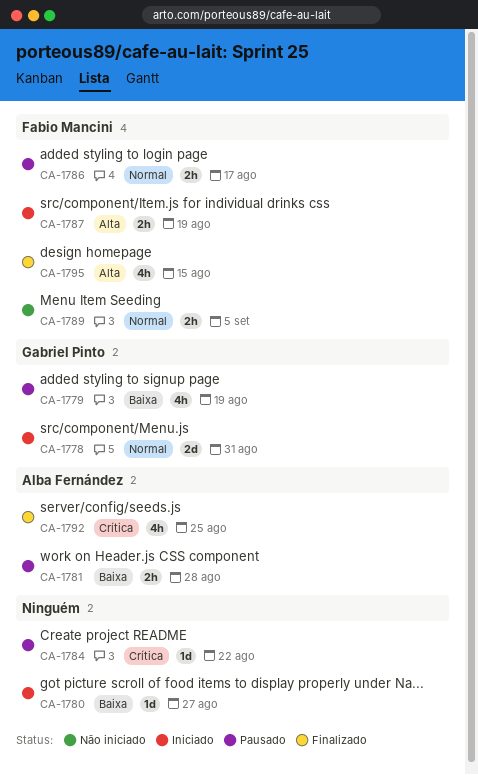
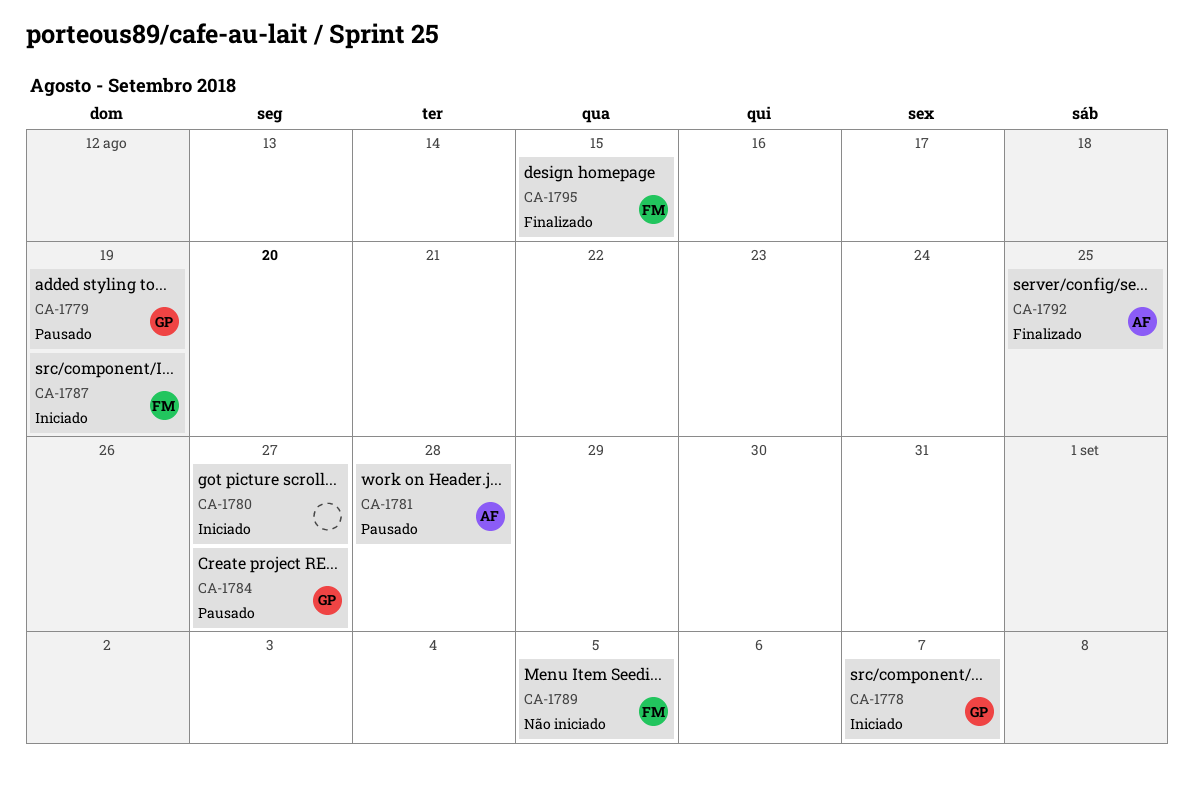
CA-1778, due: Aug 31 -> Sep 7
CA-1784, owner: none -> Gabriel Pinto
CA-1784, due: Aug 22 -> Aug 27
CA-1786: present -> none

